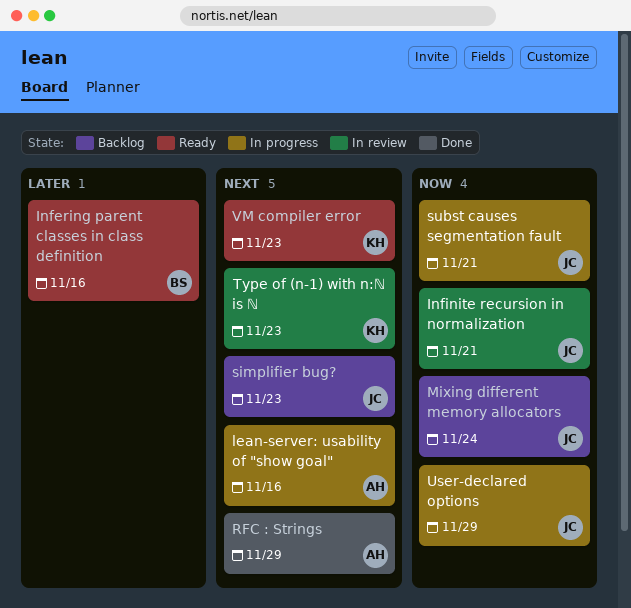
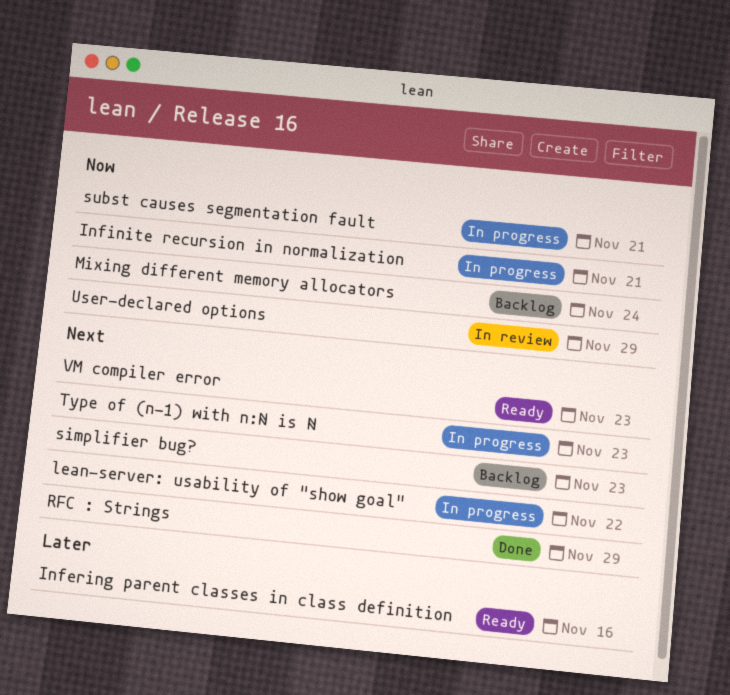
Infinite recursion in normalization, status: In review -> In progress
lean-server: usability of "show goal", due: Nov 16 -> Nov 22
Type of (n-1) with n:ℕ is ℕ, status: In review -> In progress
User-declared options, status: In progress -> In review

